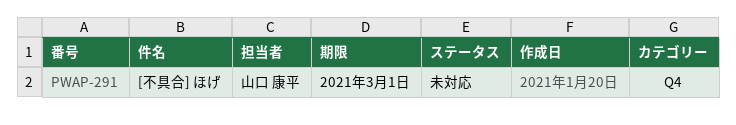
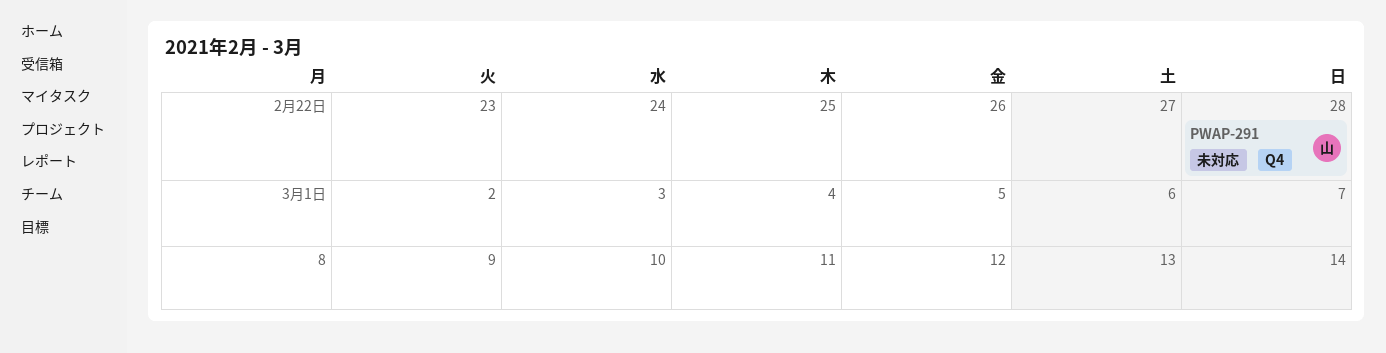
PWAP-291, due: Mar 1 -> Feb 28

